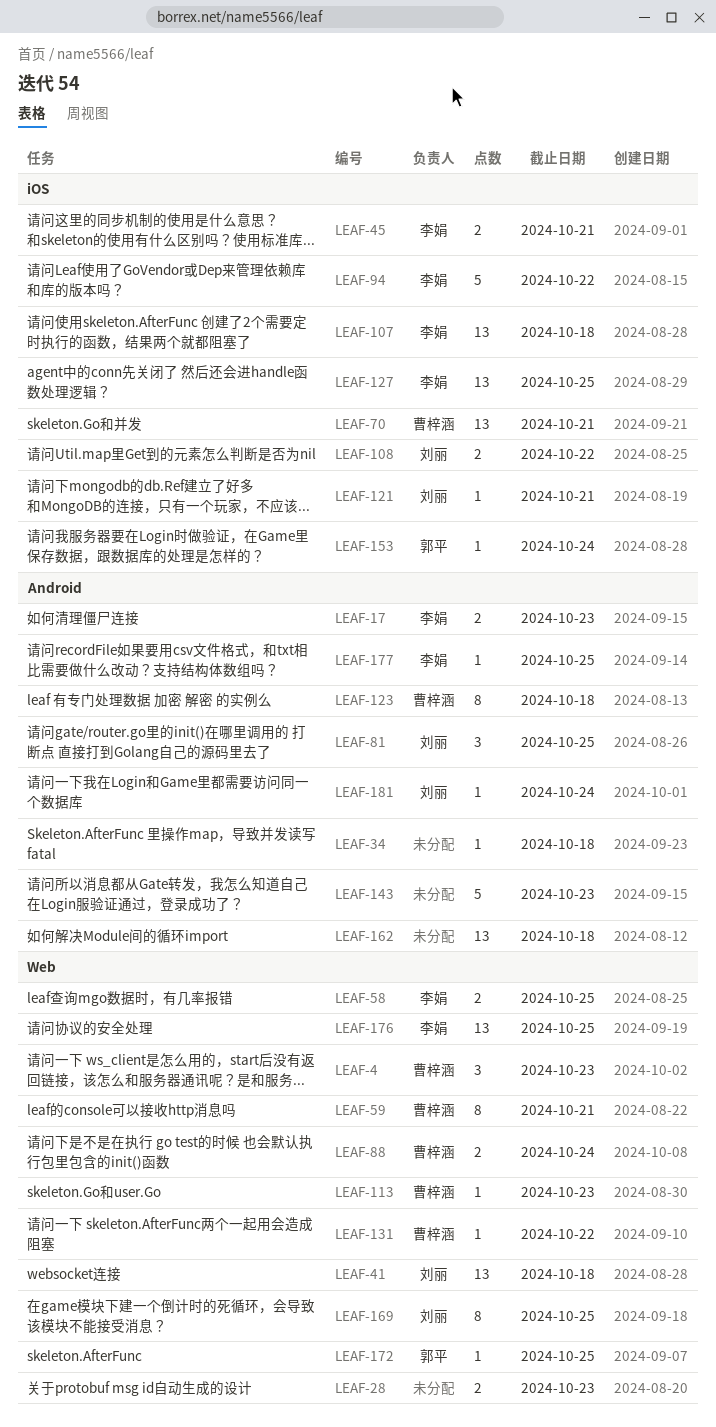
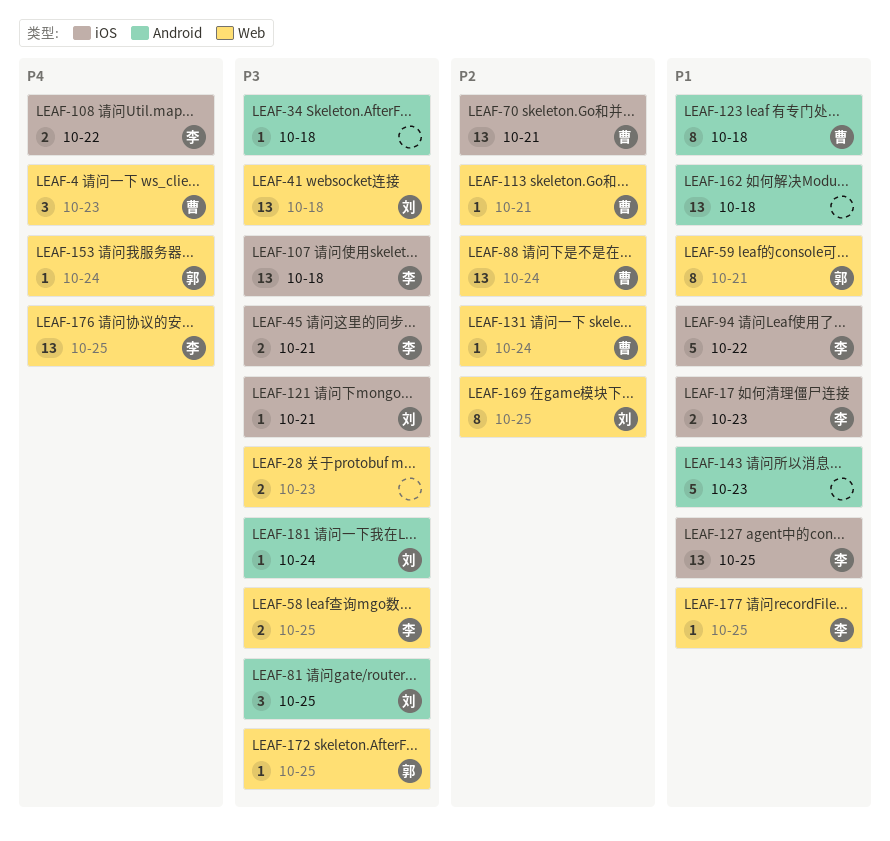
LEAF-17, label: Android -> iOS
LEAF-59, owner: 曹梓涵 -> 郭平
LEAF-88, estimate: 2 -> 13
LEAF-108, owner: 刘丽 -> 李娟
LEAF-113, due: Oct 23 -> Oct 21
LEAF-131, due: Oct 22 -> Oct 24
LEAF-153, label: iOS -> Web
LEAF-177, label: Android -> Web

